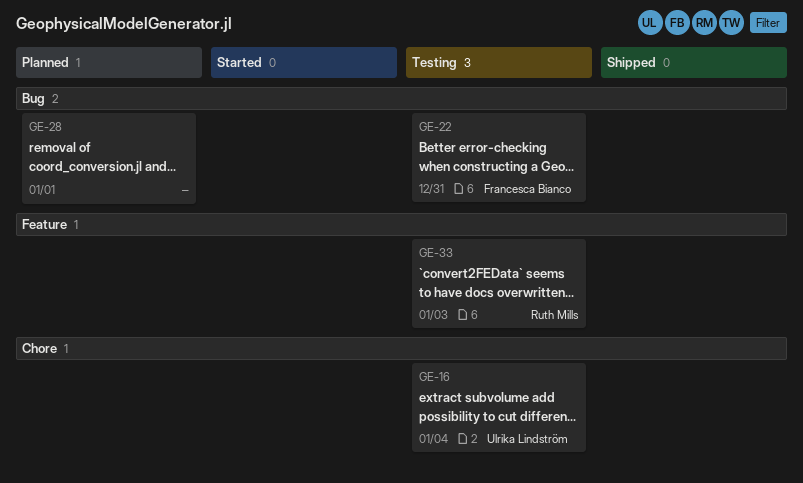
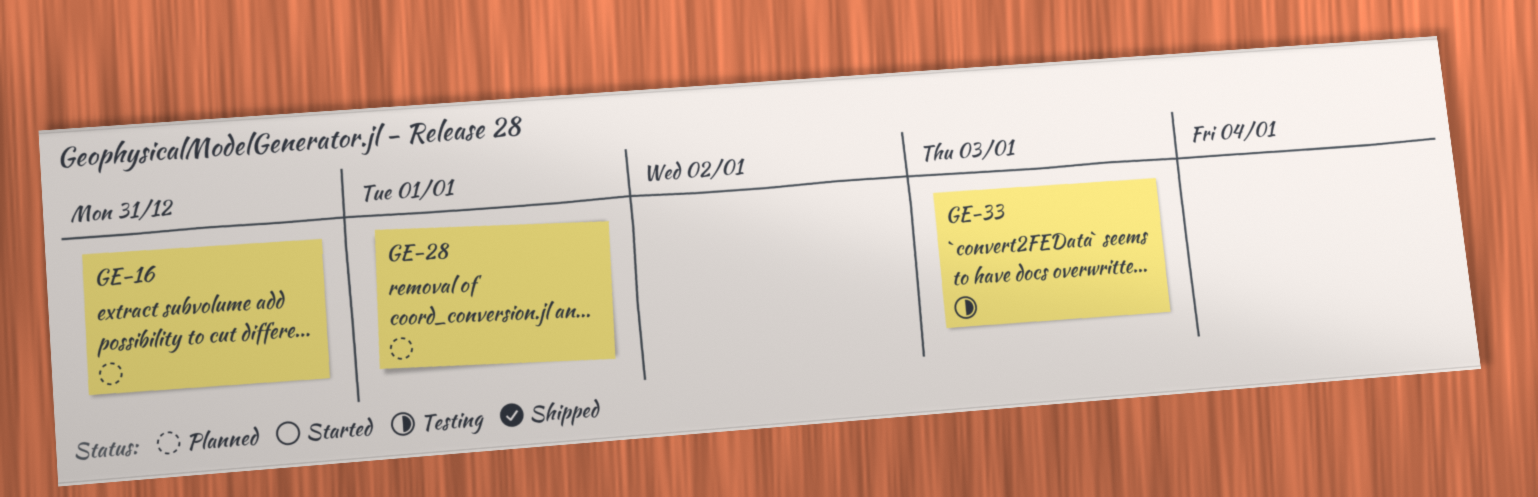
GE-16, status: Testing -> Planned
GE-16, due: Jan 4 -> Dec 31
GE-22: present -> none

